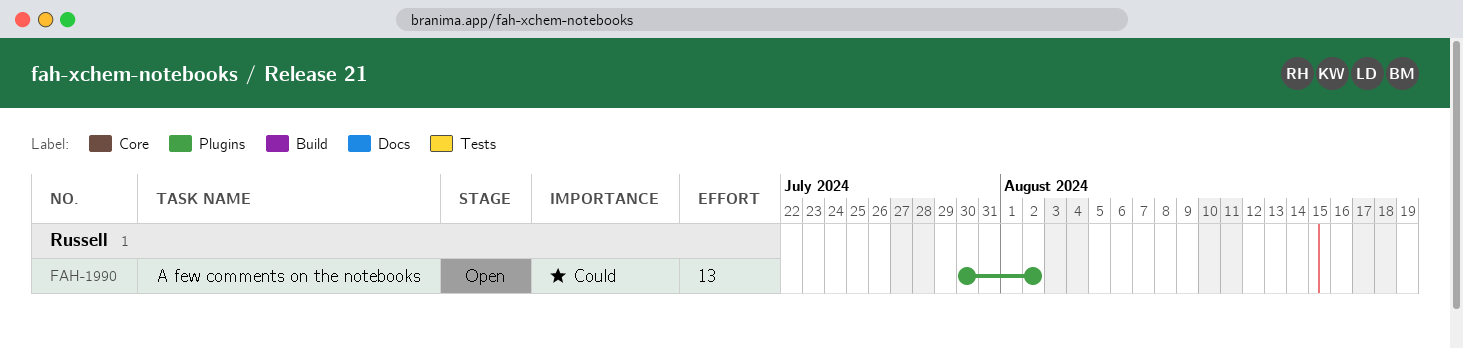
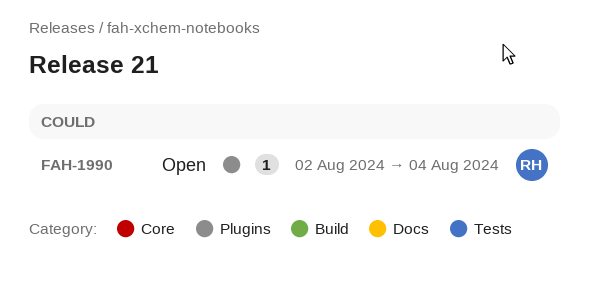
FAH-1990, estimate: 13 -> 1
FAH-1990, start: Jul 30 -> Aug 2
FAH-1990, due: Aug 2 -> Aug 4

